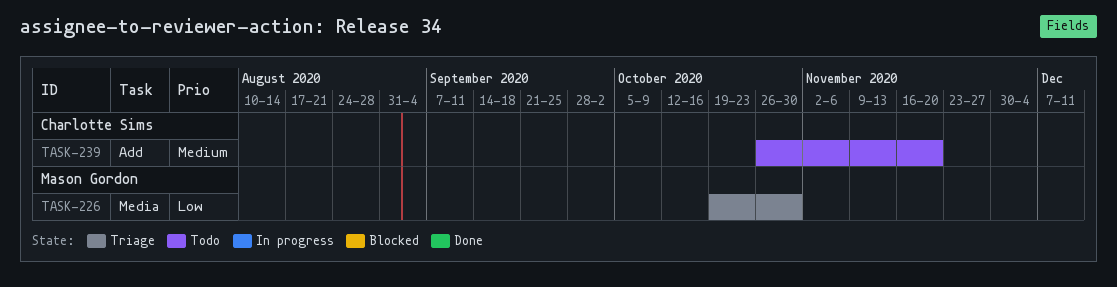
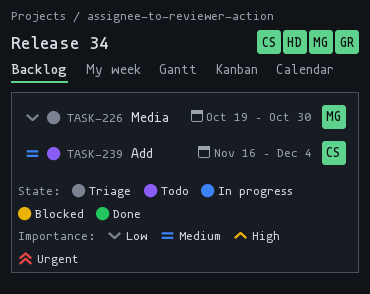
TASK-239, start: Oct 26 -> Nov 16
TASK-239, due: Nov 20 -> Dec 4

